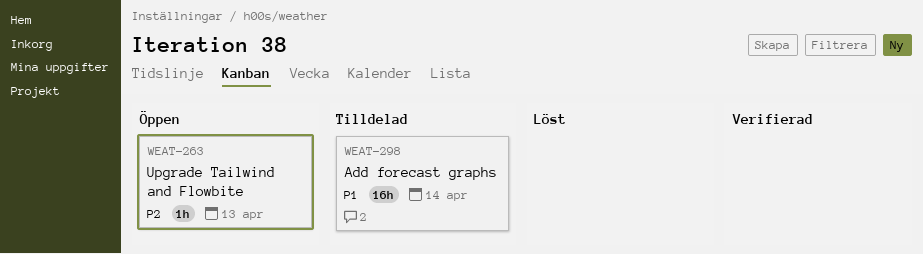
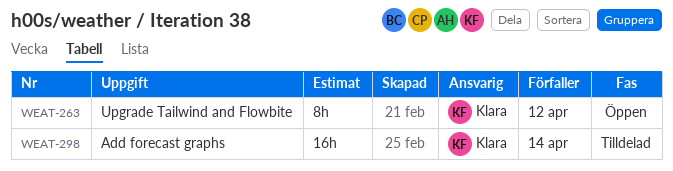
WEAT-263, estimate: 1h -> 8h
WEAT-263, due: Apr 13 -> Apr 12

